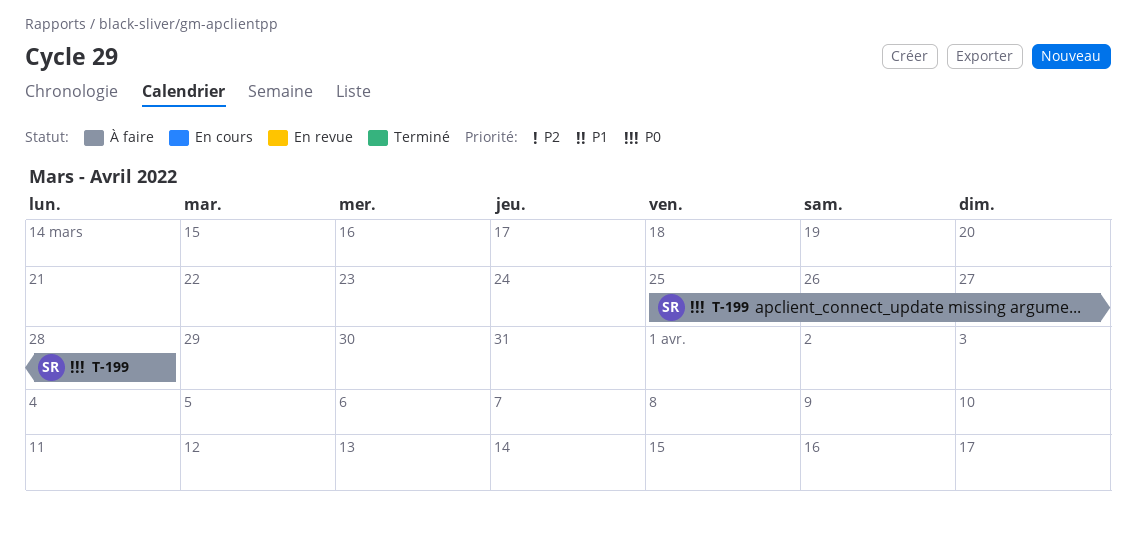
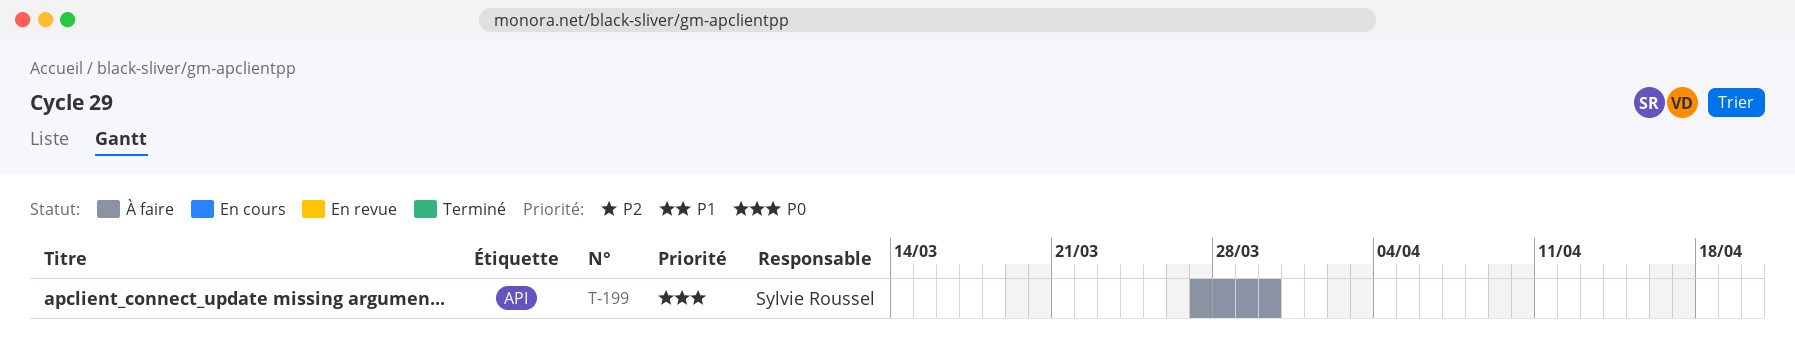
T-199, start: Mar 25 -> Mar 27
T-199, due: Mar 28 -> Mar 30

